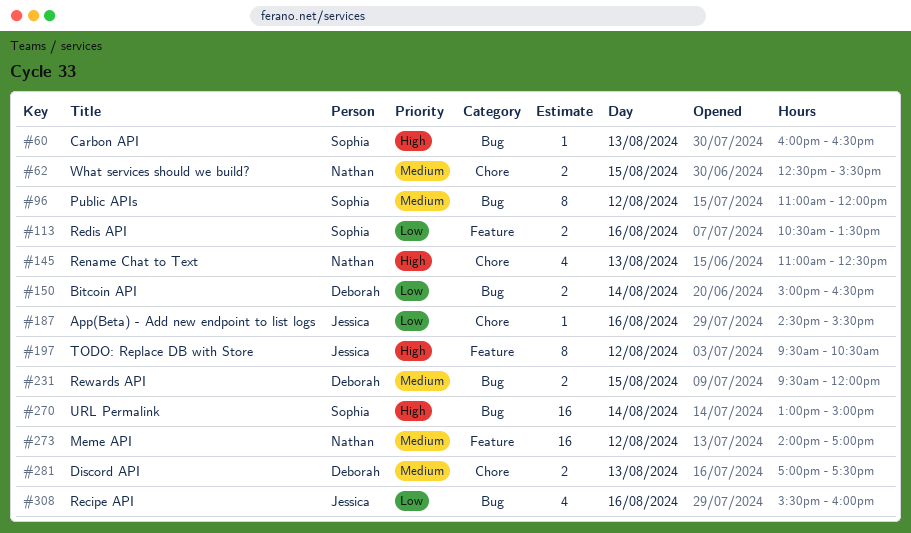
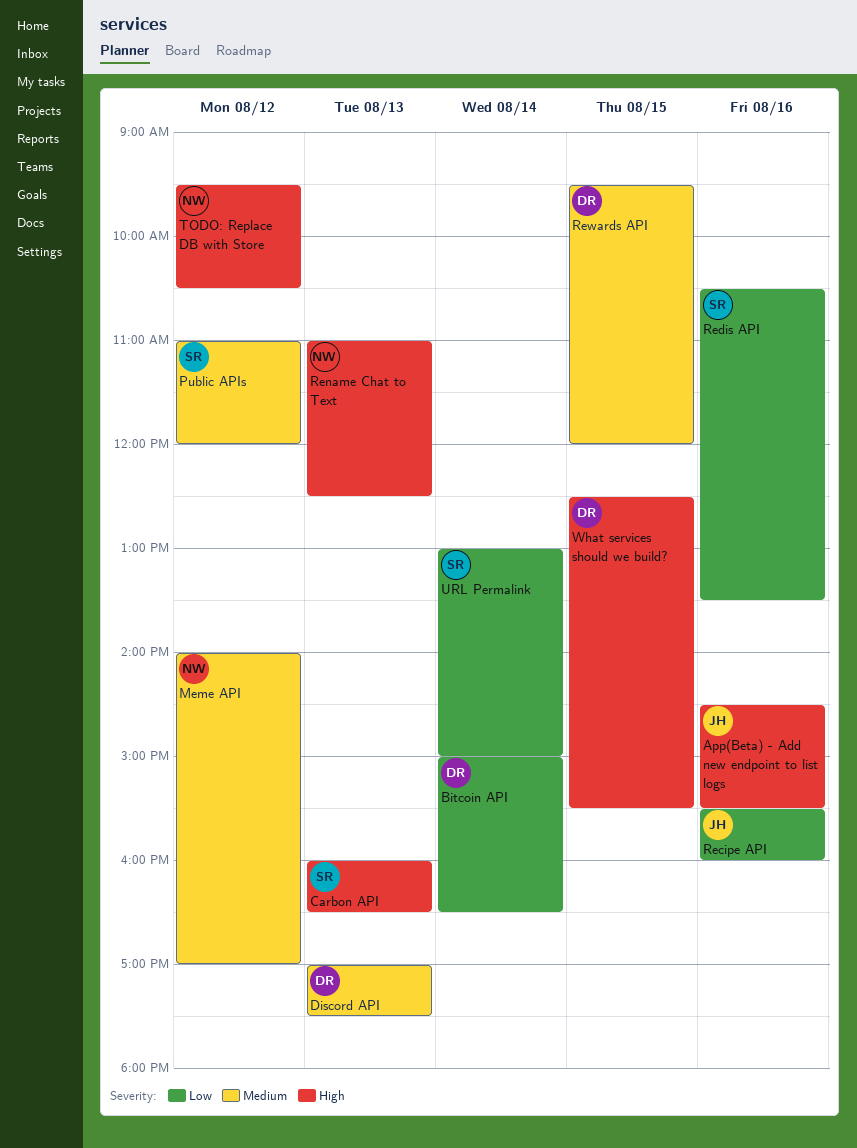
App(Beta) - Add new endpoint to list logs, priority: Low -> High
TODO: Replace DB with Store, owner: Jessica -> Nathan
URL Permalink, priority: High -> Low
What services should we build?, owner: Nathan -> Deborah
What services should we build?, priority: Medium -> High

